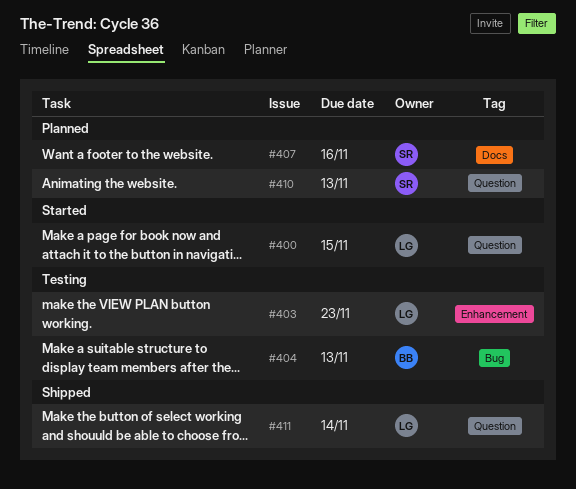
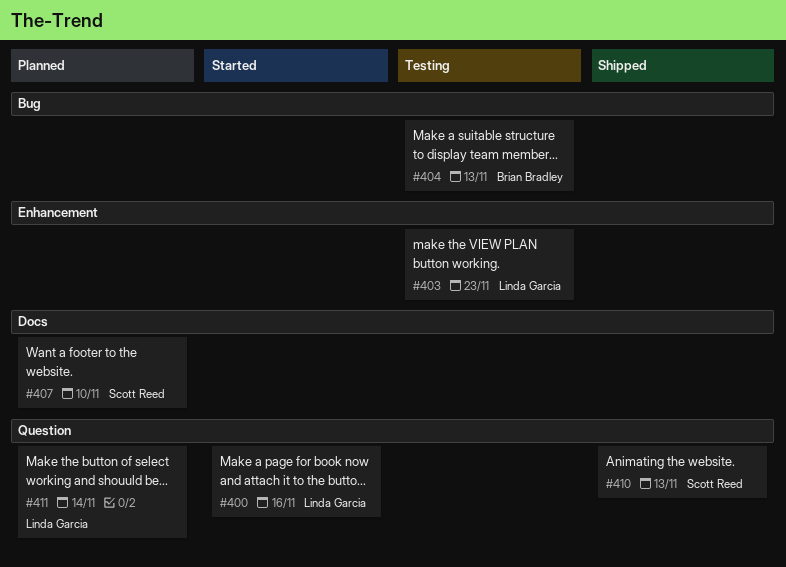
#400, due: Nov 15 -> Nov 16
#407, due: Nov 16 -> Nov 10
#410, status: Planned -> Shipped
#411, status: Shipped -> Planned

